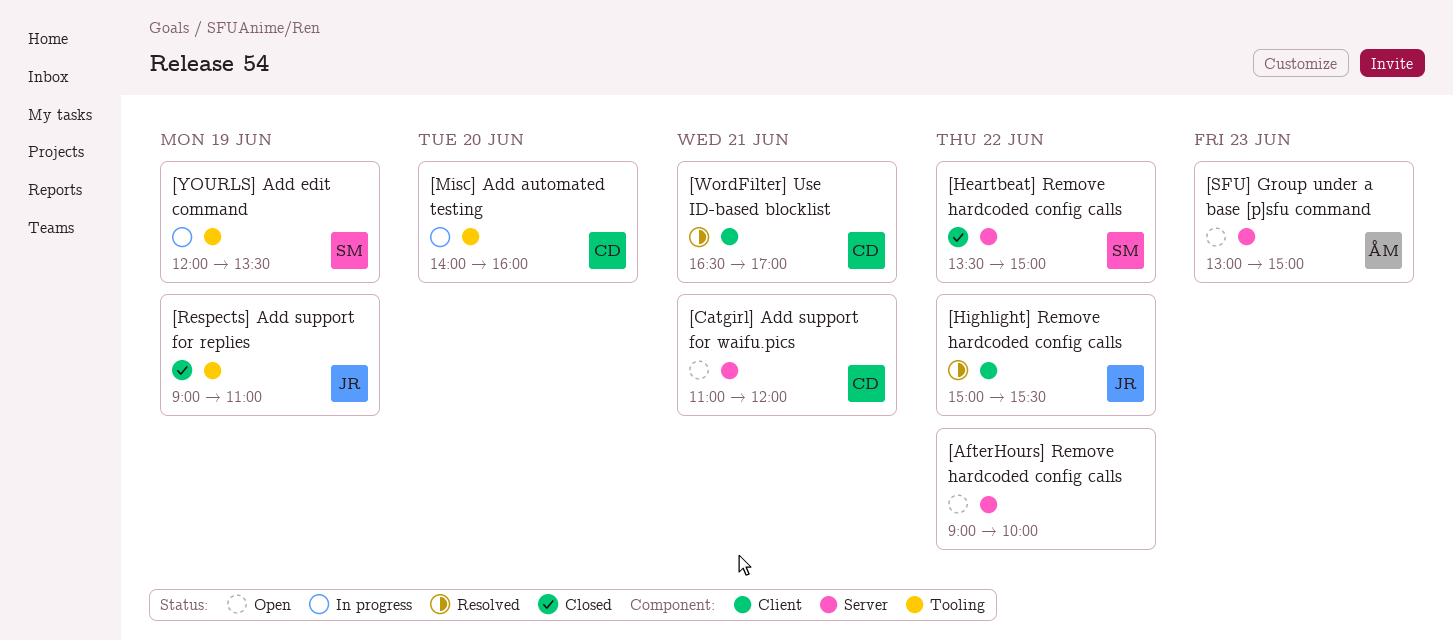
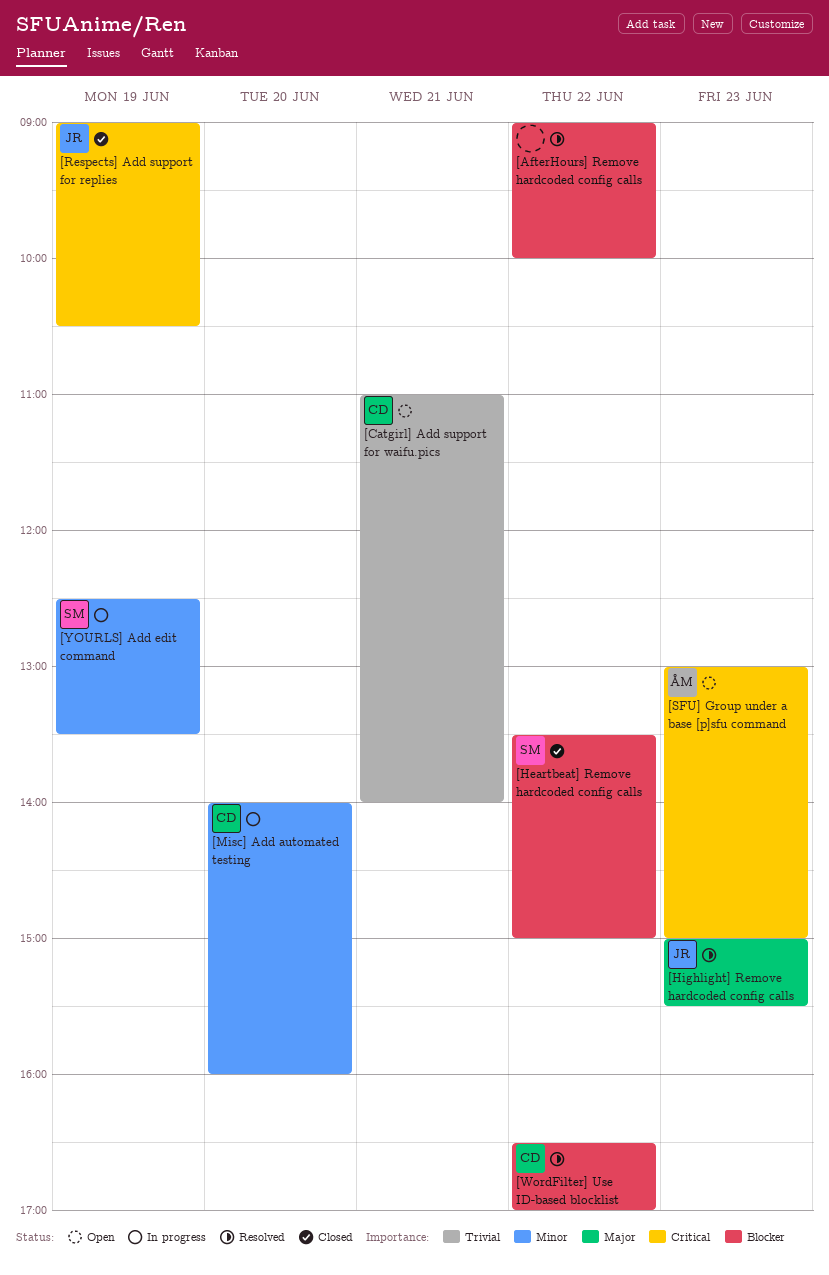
[AfterHours] Remove hardcoded config calls, status: Open -> Resolved
[Catgirl] Add support for waifu.pics, ends: 12:00 -> 14:00
[Highlight] Remove hardcoded config calls, day: Jun 22 -> Jun 23
[Respects] Add support for replies, ends: 11:00 -> 10:30
[WordFilter] Use ID-based blocklist, day: Jun 21 -> Jun 22
[YOURLS] Add edit command, begins: 12:00 -> 12:30

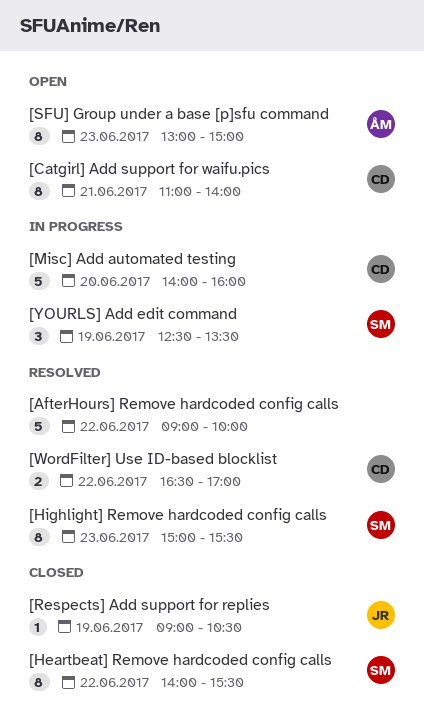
[Heartbeat] Remove hardcoded config calls, begins: 13:30 -> 14:00
[Heartbeat] Remove hardcoded config calls, ends: 15:00 -> 15:30
[Highlight] Remove hardcoded config calls, owner: JR -> SM

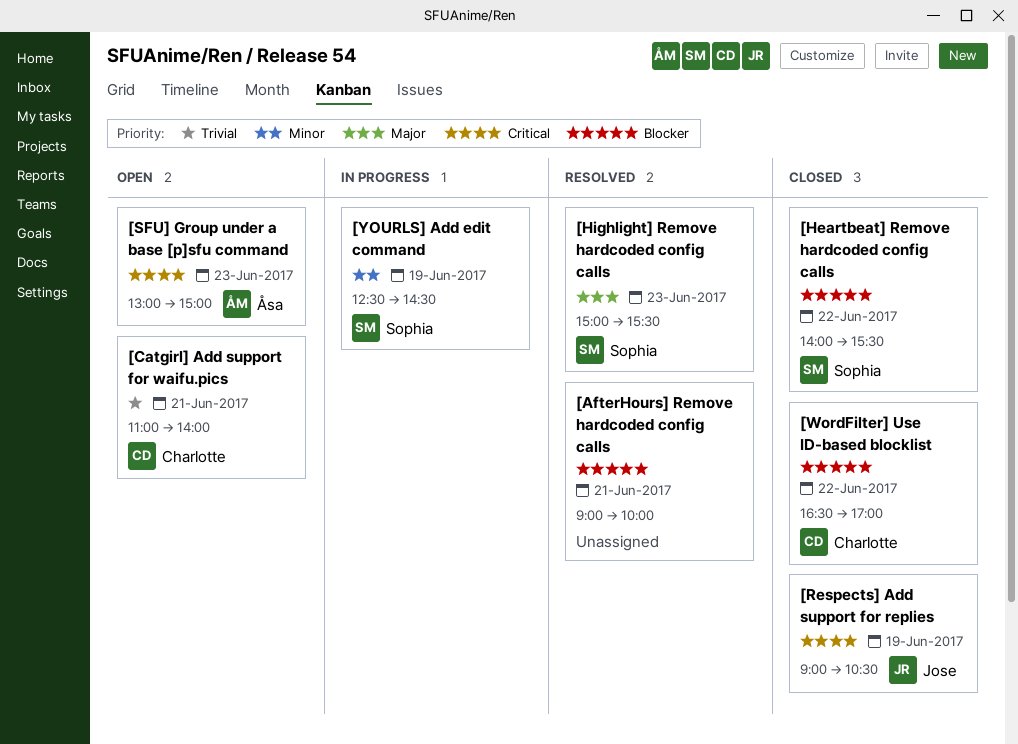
[AfterHours] Remove hardcoded config calls, day: Jun 22 -> Jun 21
[Misc] Add automated testing: present -> none
[WordFilter] Use ID-based blocklist, status: Resolved -> Closed
[YOURLS] Add edit command, ends: 13:30 -> 14:30

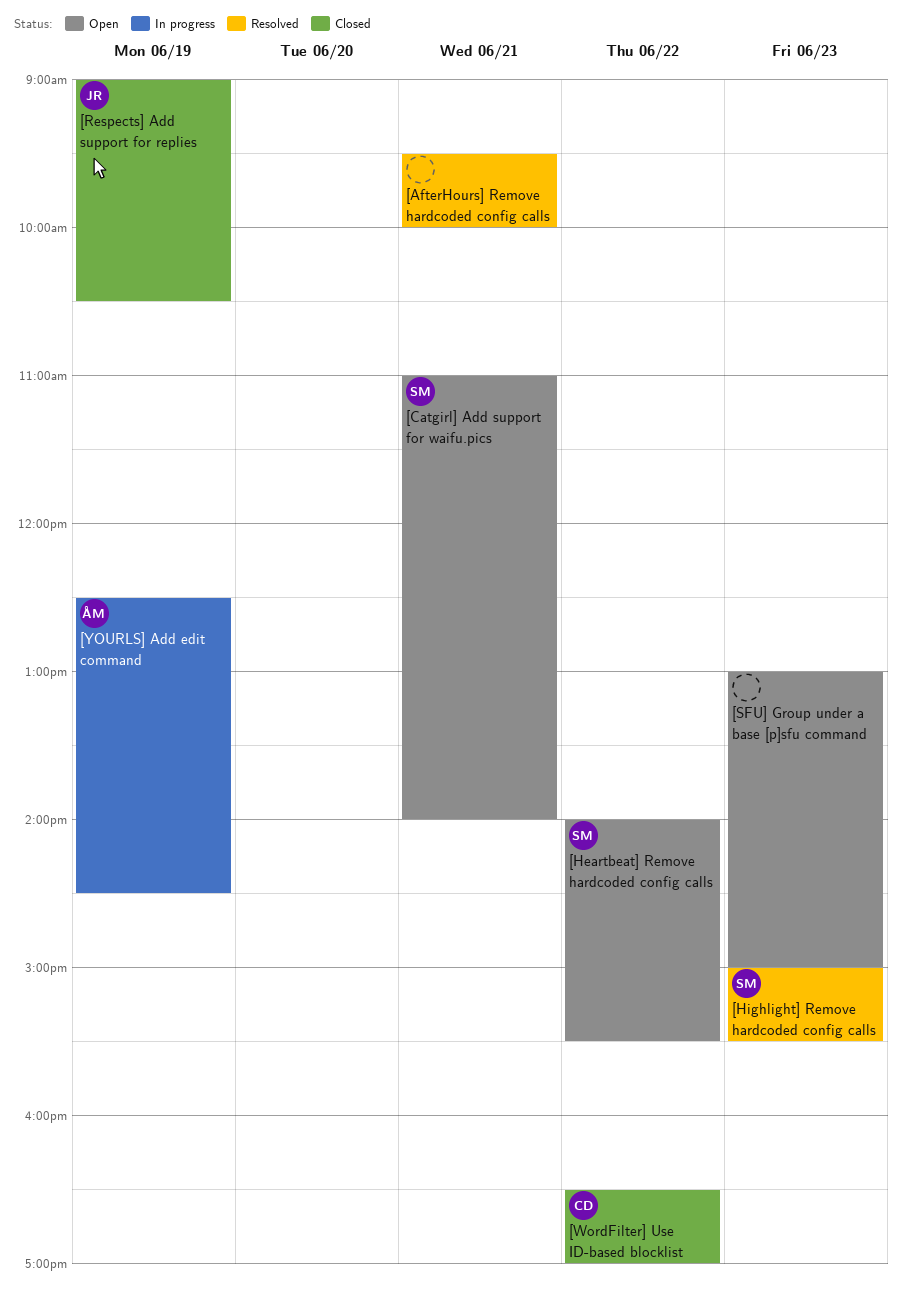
[AfterHours] Remove hardcoded config calls, begins: 09:00 -> 09:30
[Catgirl] Add support for waifu.pics, owner: Charlotte -> Sophia
[Heartbeat] Remove hardcoded config calls, status: Closed -> Open
[SFU] Group under a base [p]sfu command, owner: Åsa -> none
[YOURLS] Add edit command, owner: Sophia -> Åsa

